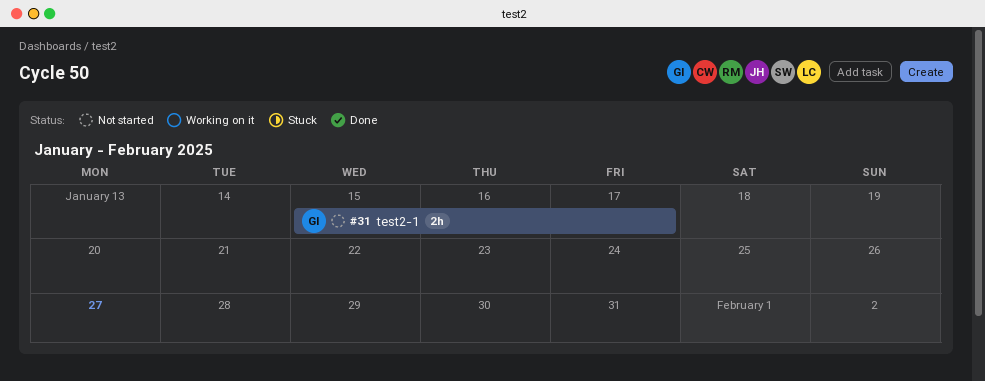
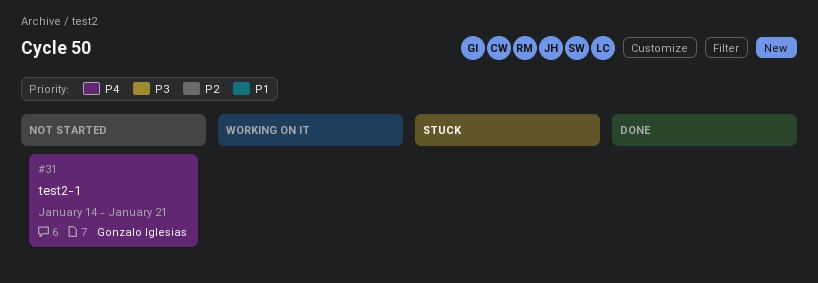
#31, start: Jan 15 -> Jan 14
#31, due: Jan 17 -> Jan 21

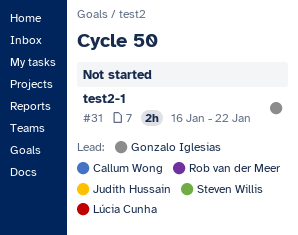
#31, start: Jan 14 -> Jan 16
#31, due: Jan 21 -> Jan 22

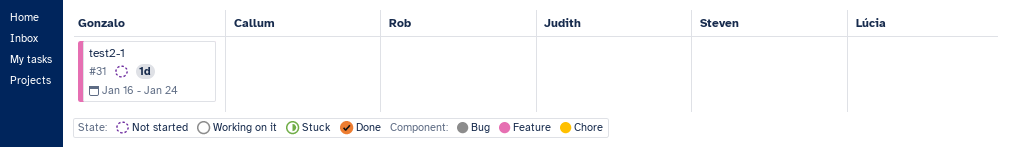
#31, estimate: 2h -> 1d
#31, due: Jan 22 -> Jan 24

